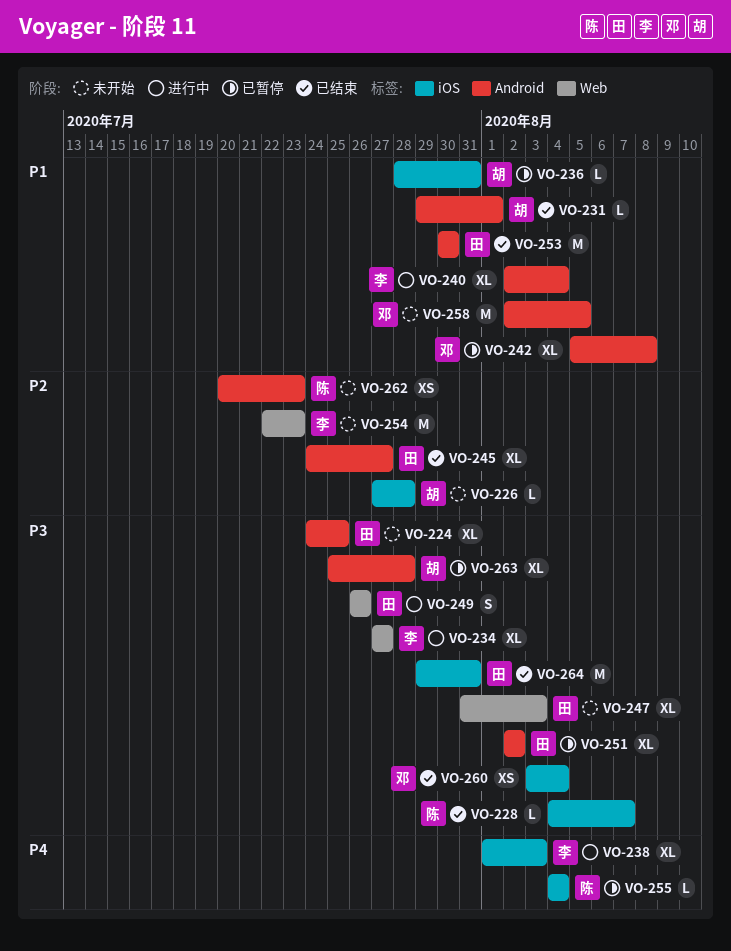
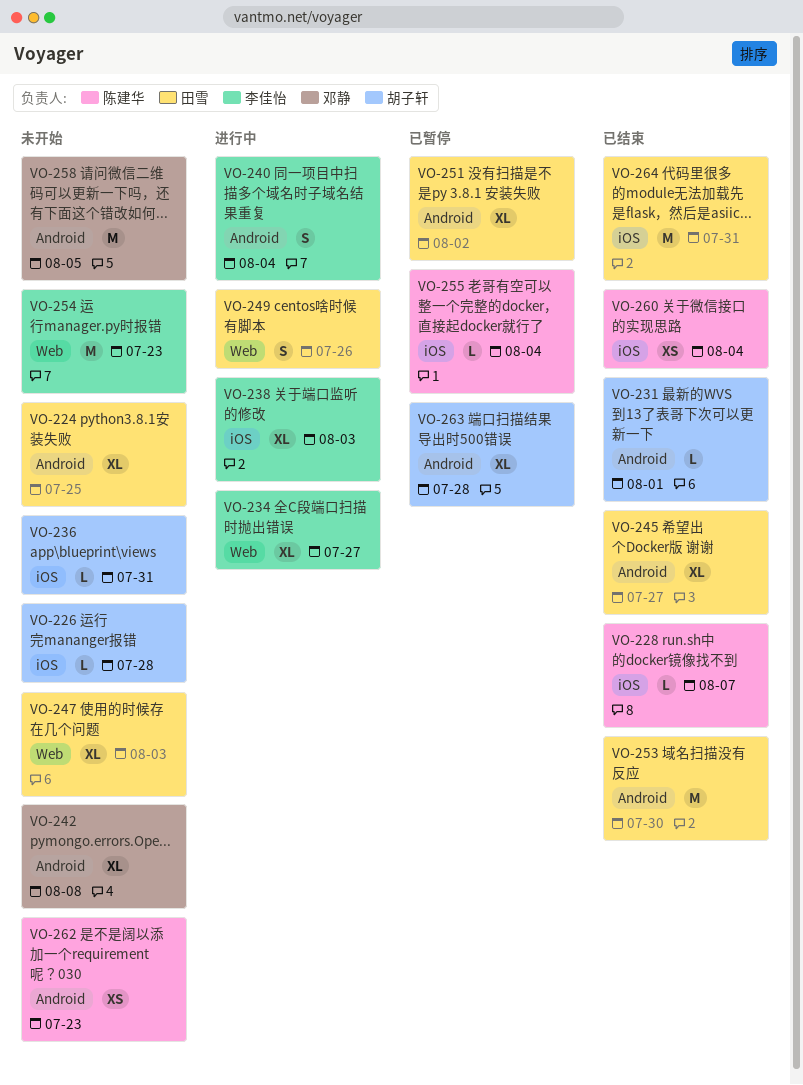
VO-236, status: 已暂停 -> 未开始
VO-240, estimate: XL -> S
VO-242, status: 已暂停 -> 未开始
VO-260, owner: 邓静 -> 陈建华

